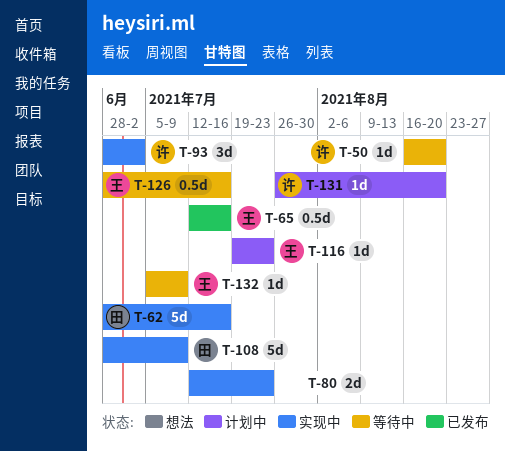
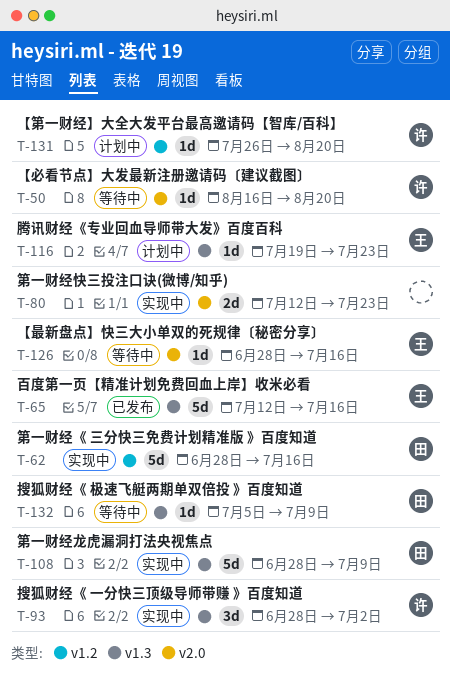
T-65, estimate: 0.5d -> 5d
T-126, estimate: 0.5d -> 1d
T-132, owner: 王 -> 田

